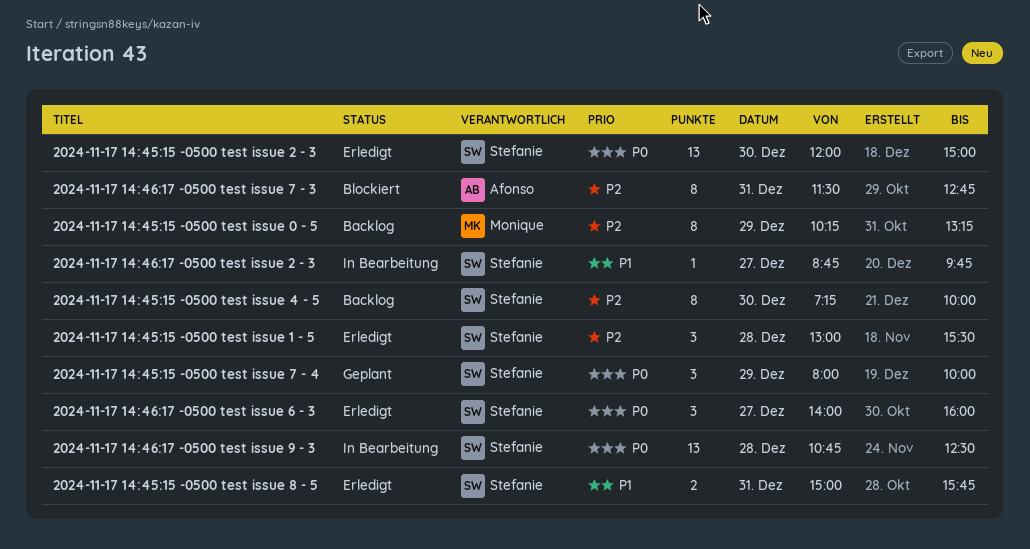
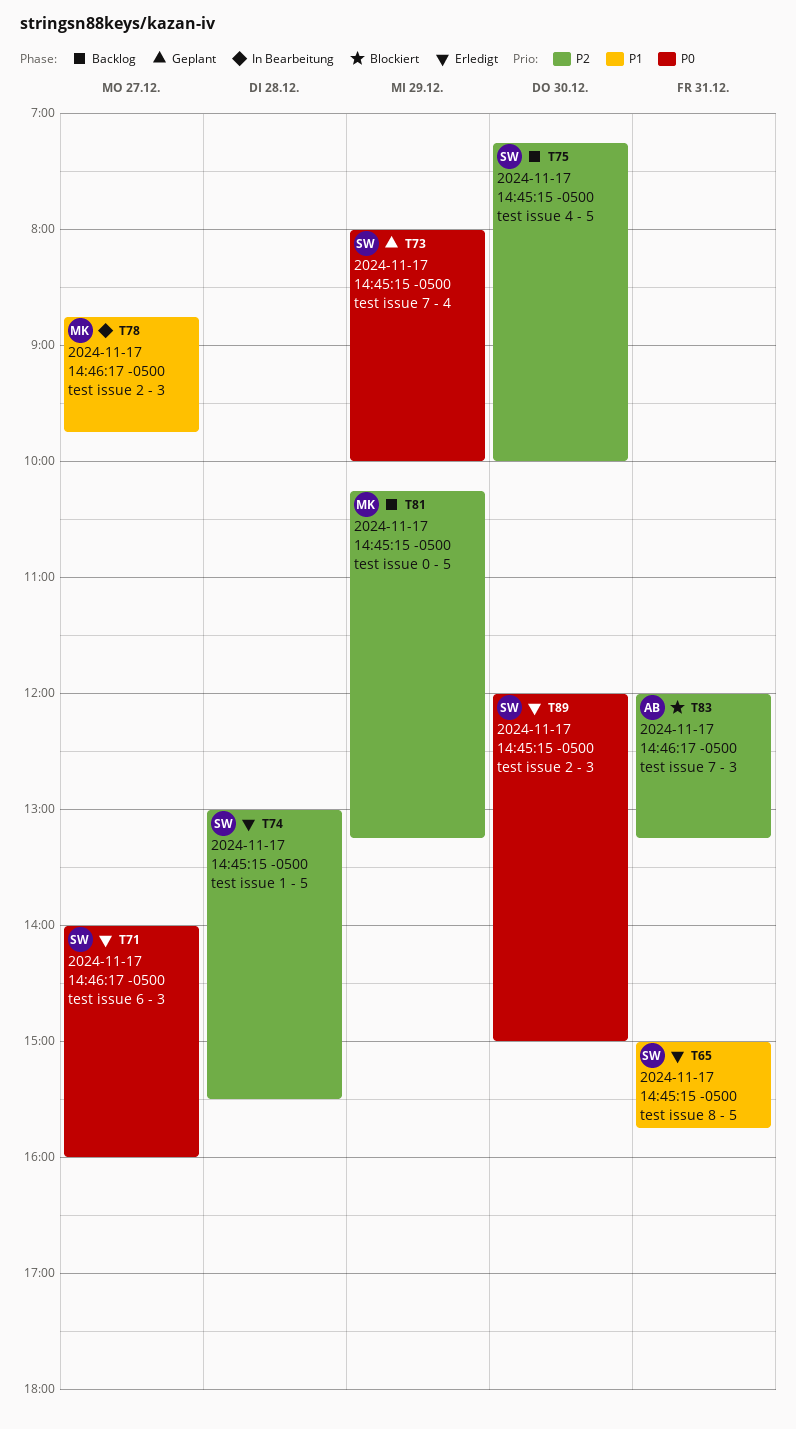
2024-11-17 14:46:17 -0500 test issue 2 - 3, owner: Stefanie -> Monique
2024-11-17 14:46:17 -0500 test issue 7 - 3, begins: 11:30 -> 12:00
2024-11-17 14:46:17 -0500 test issue 7 - 3, ends: 12:45 -> 13:15
2024-11-17 14:46:17 -0500 test issue 9 - 3: present -> none

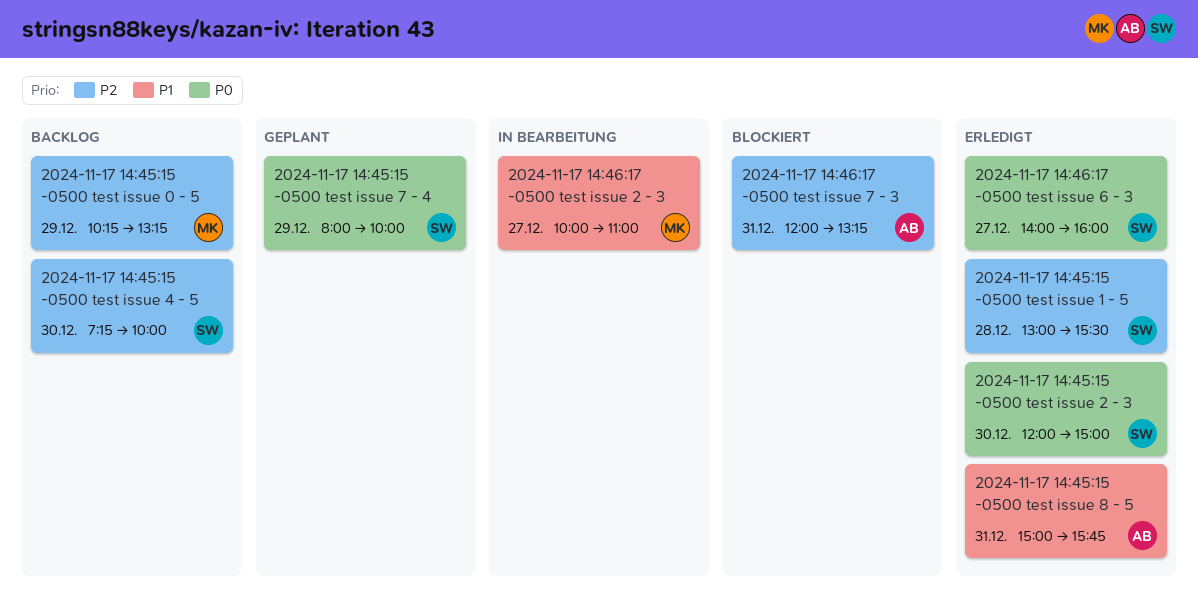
2024-11-17 14:45:15 -0500 test issue 8 - 5, owner: SW -> AB
2024-11-17 14:46:17 -0500 test issue 2 - 3, begins: 08:45 -> 10:00
2024-11-17 14:46:17 -0500 test issue 2 - 3, ends: 09:45 -> 11:00

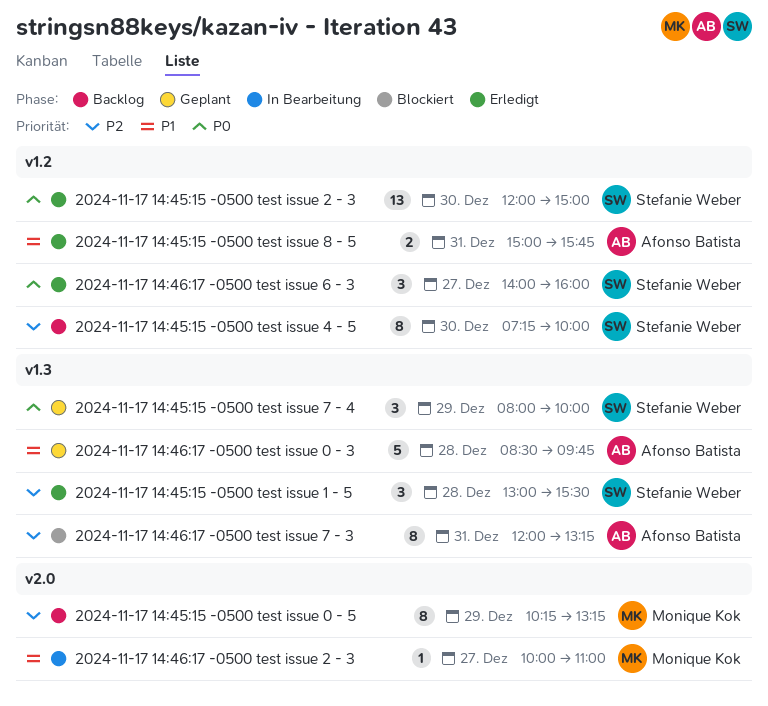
2024-11-17 14:46:17 -0500 test issue 0 - 3: none -> present

